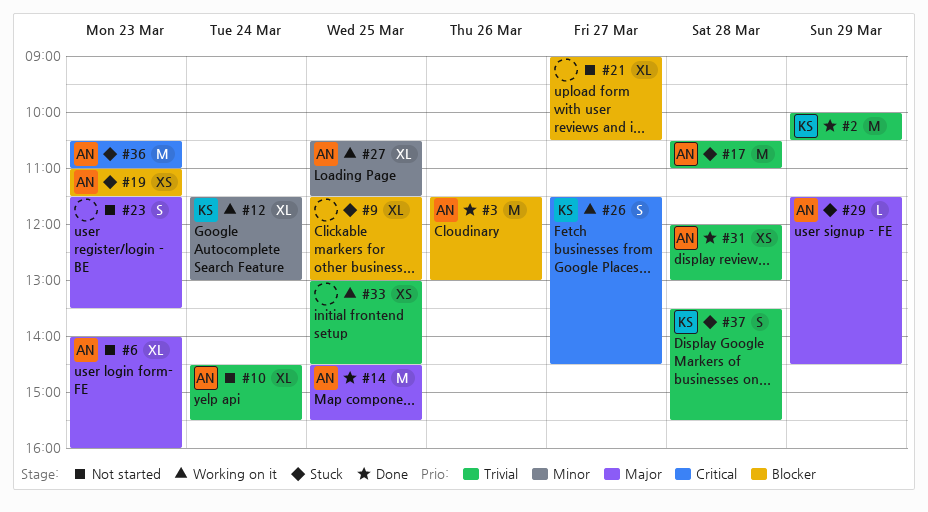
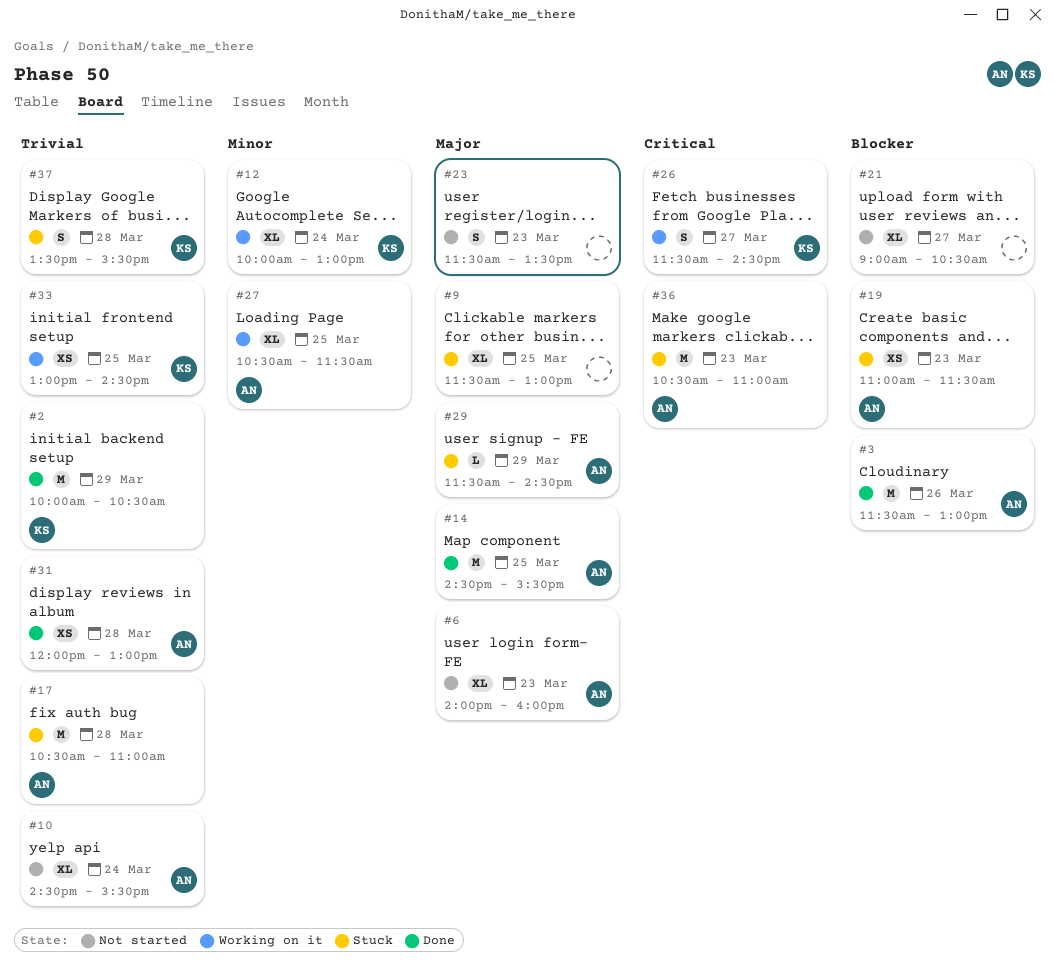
#9, priority: Blocker -> Major
#12, begins: 11:30 -> 10:00
#33, owner: none -> KS

